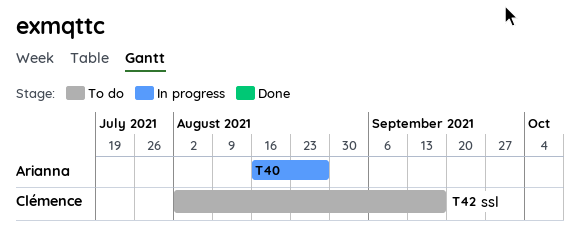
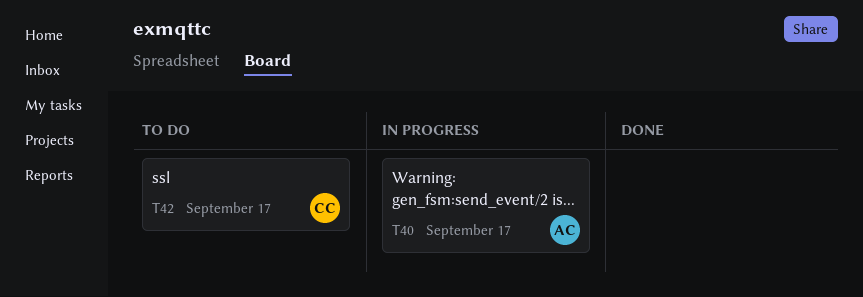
T40, due: Aug 27 -> Sep 17

